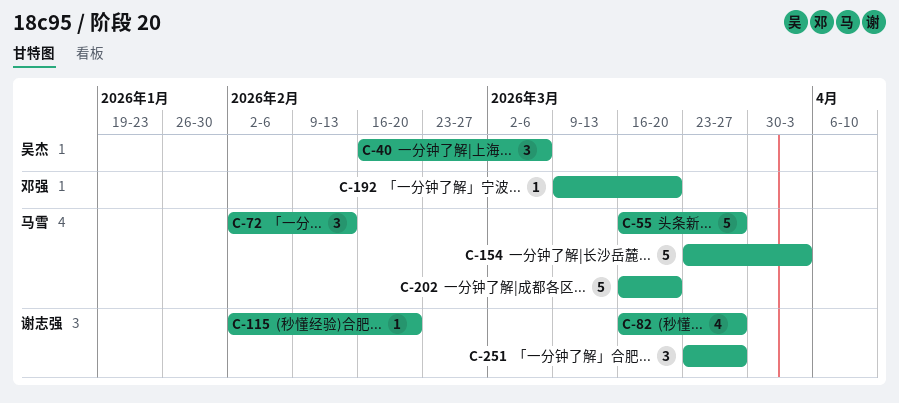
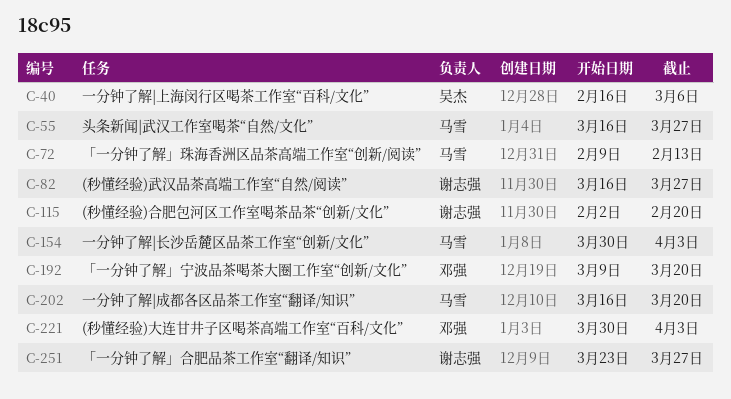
C-72, start: Feb 2 -> Feb 9
C-154, start: Mar 23 -> Mar 30
C-221: none -> present

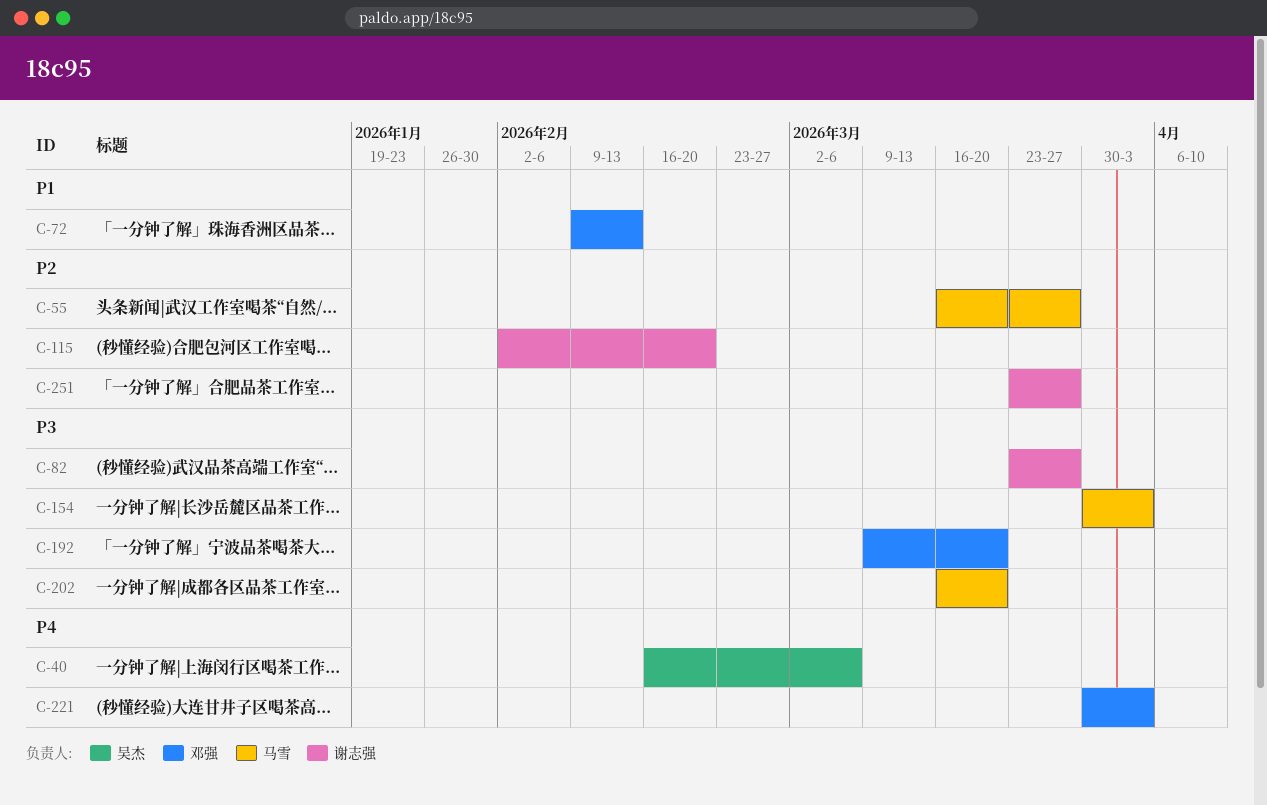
C-72, owner: 马雪 -> 邓强
C-82, start: Mar 16 -> Mar 23

